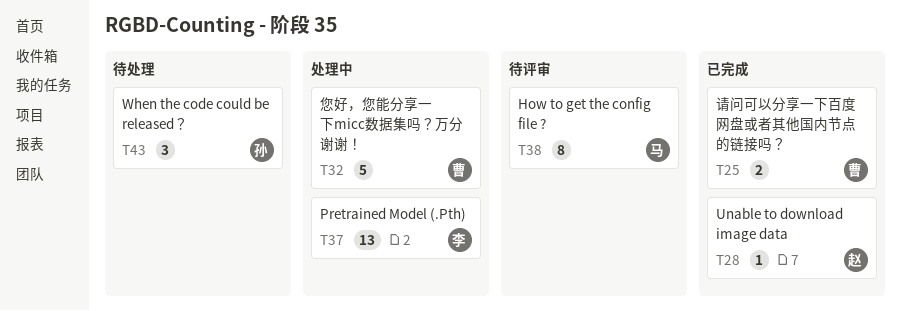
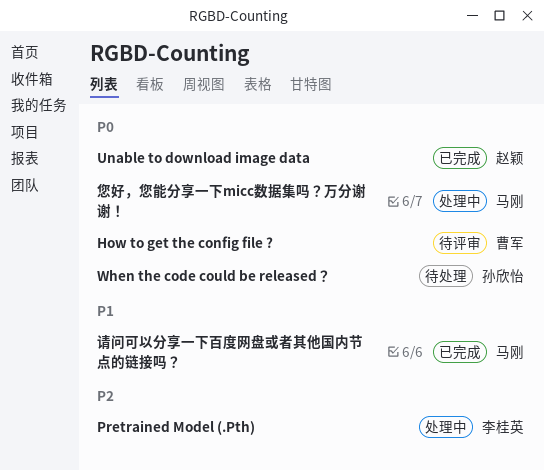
How to get the config file ?, owner: 马刚 -> 曹军
您好，您能分享一下micc数据集吗？万分谢谢！, owner: 曹军 -> 马刚
请问可以分享一下百度网盘或者其他国内节点的链接吗？, owner: 曹军 -> 马刚

